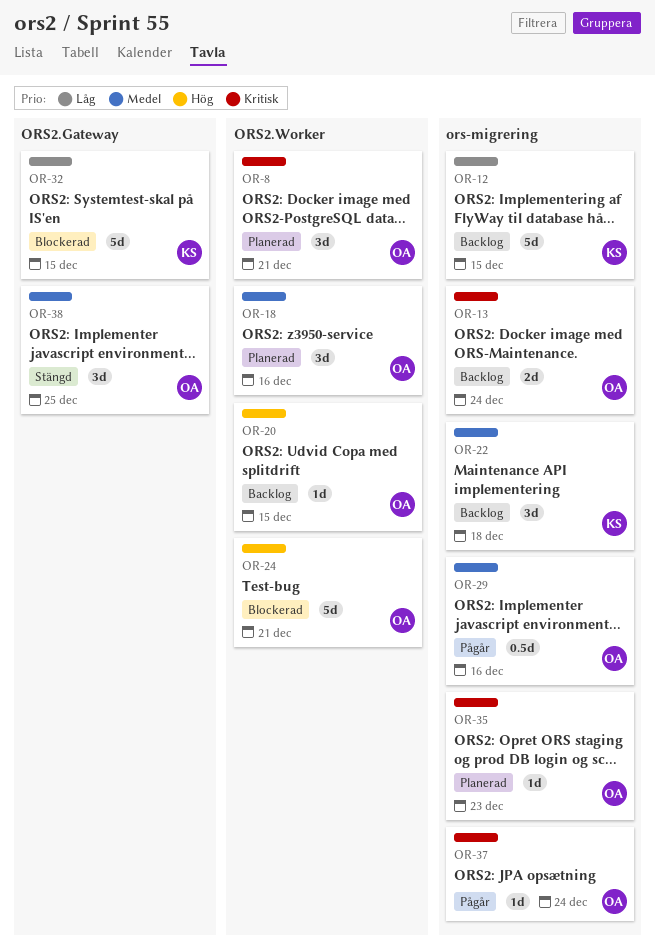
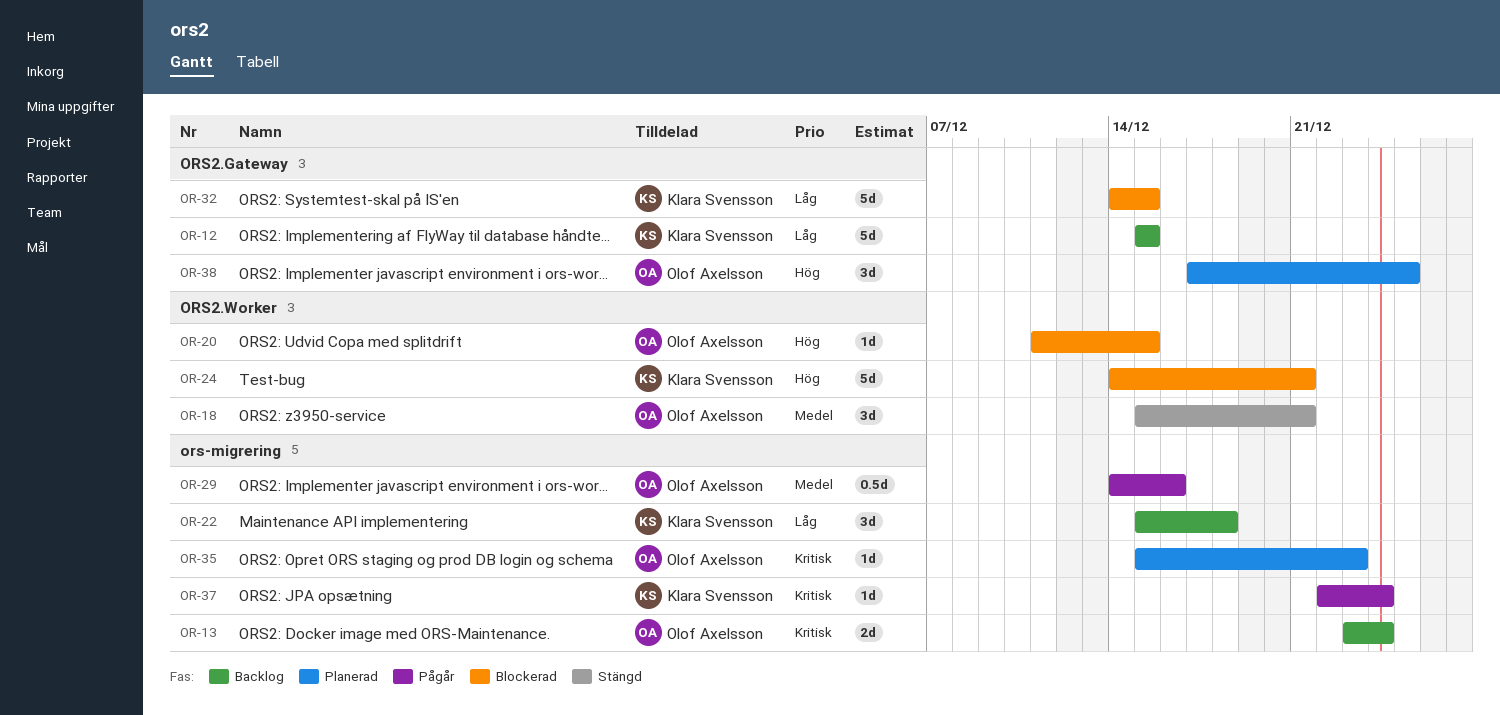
OR-8: present -> none
OR-12, label: ors-migrering -> ORS2.Gateway
OR-18, status: Planerad -> Stängd
OR-18, due: Dec 16 -> Dec 21
OR-20, status: Backlog -> Blockerad
OR-22, priority: Medel -> Låg
OR-24, owner: Olof Axelsson -> Klara Svensson
OR-37, owner: Olof Axelsson -> Klara Svensson
OR-38, status: Stängd -> Planerad
OR-38, priority: Medel -> Hög

